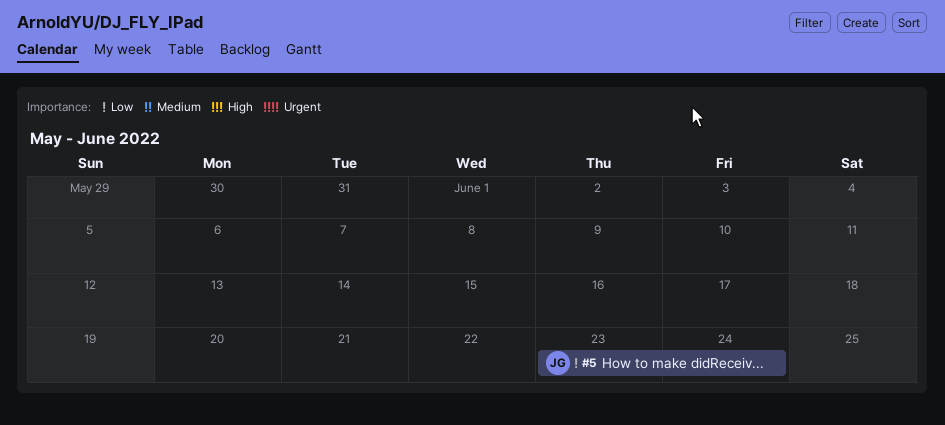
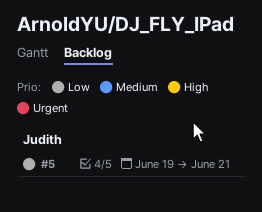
#5, start: Jun 23 -> Jun 19
#5, due: Jun 24 -> Jun 21

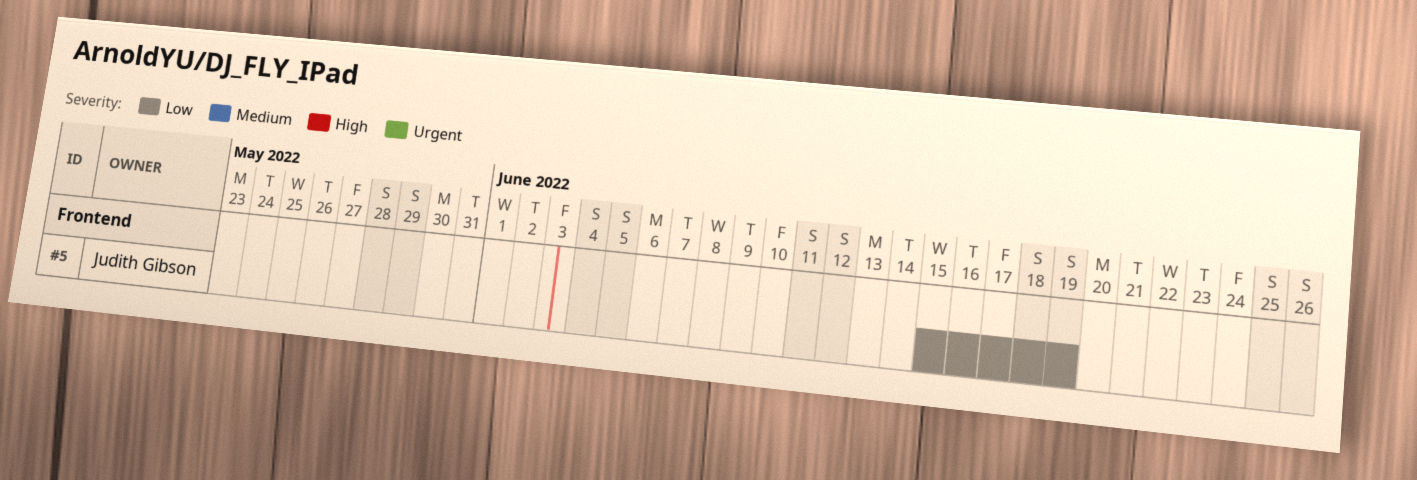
#5, start: Jun 19 -> Jun 15
#5, due: Jun 21 -> Jun 19

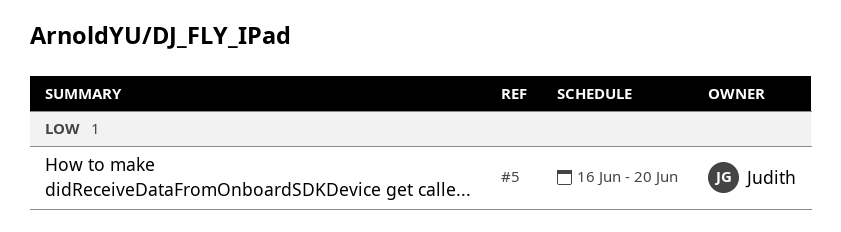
#5, start: Jun 15 -> Jun 16
#5, due: Jun 19 -> Jun 20

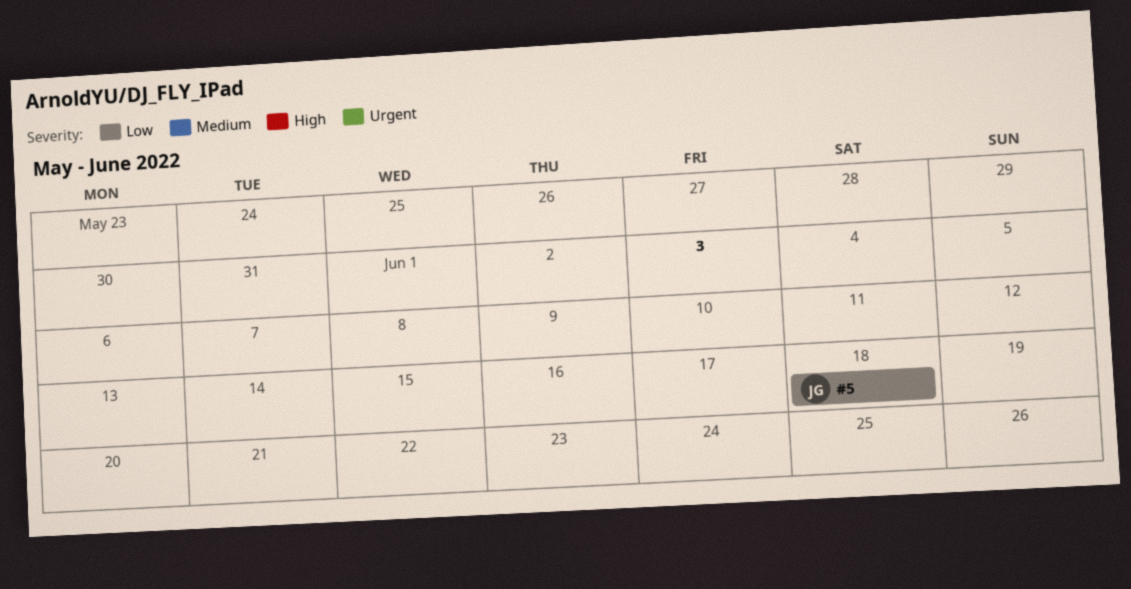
#5, start: Jun 16 -> Jun 18
#5, due: Jun 20 -> Jun 18

